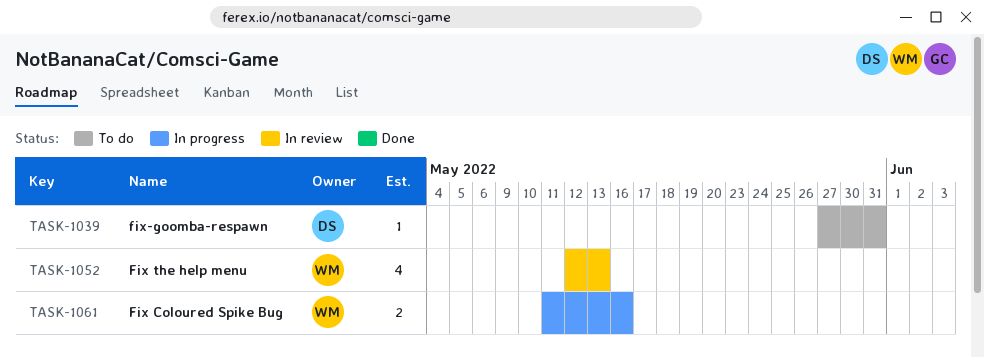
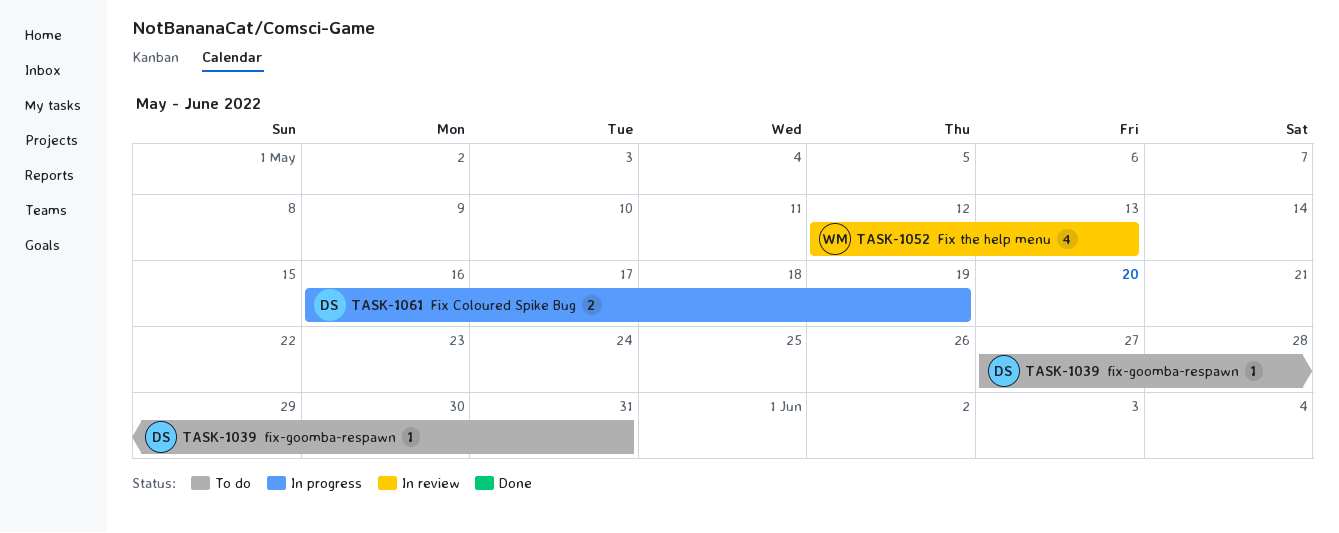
TASK-1061, owner: WM -> DS
TASK-1061, start: May 11 -> May 16
TASK-1061, due: May 16 -> May 19

